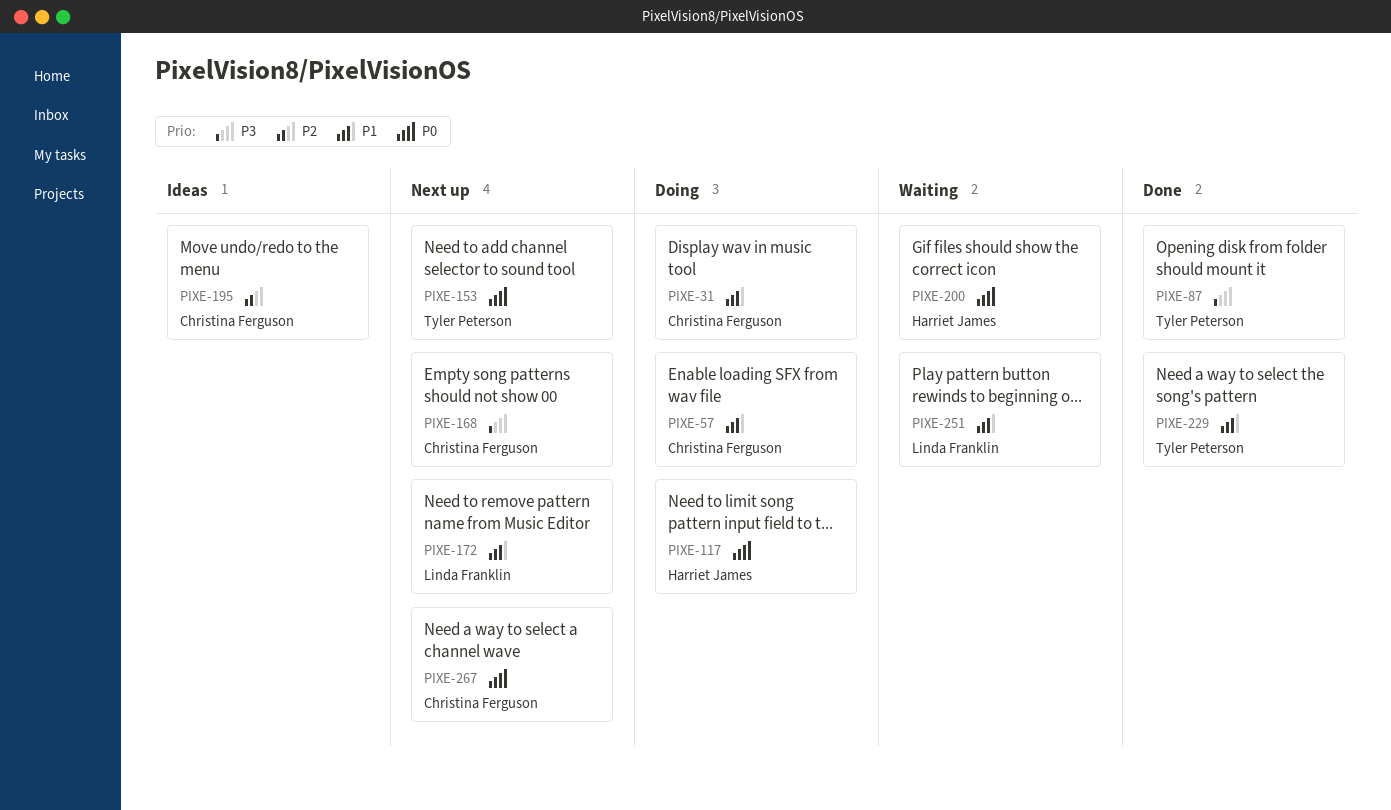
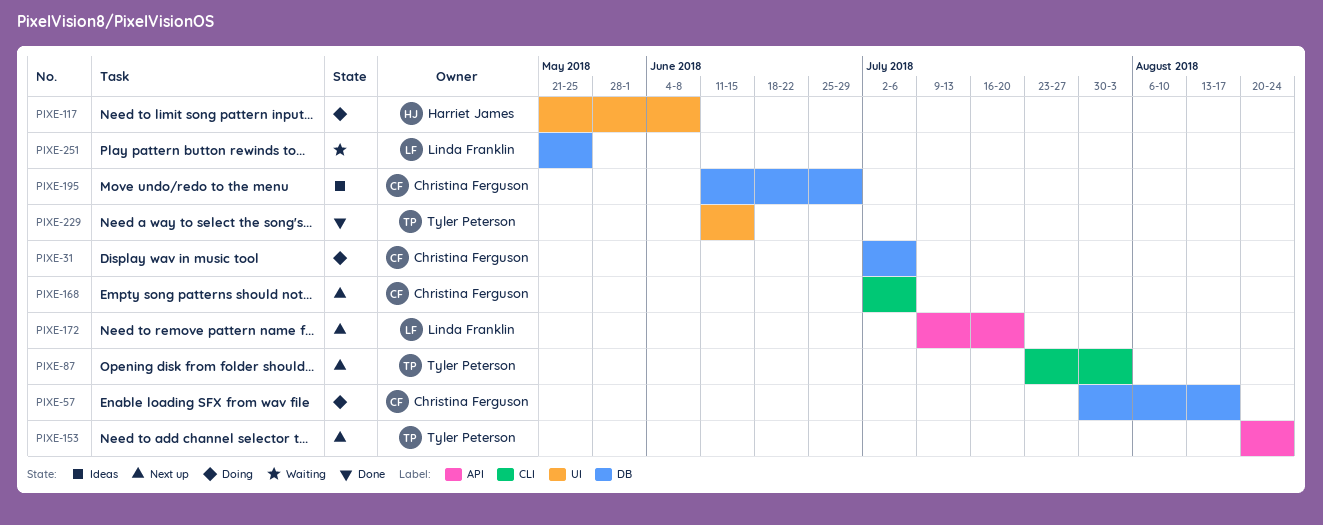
PIXE-87, status: Done -> Next up
PIXE-200: present -> none
PIXE-267: present -> none

